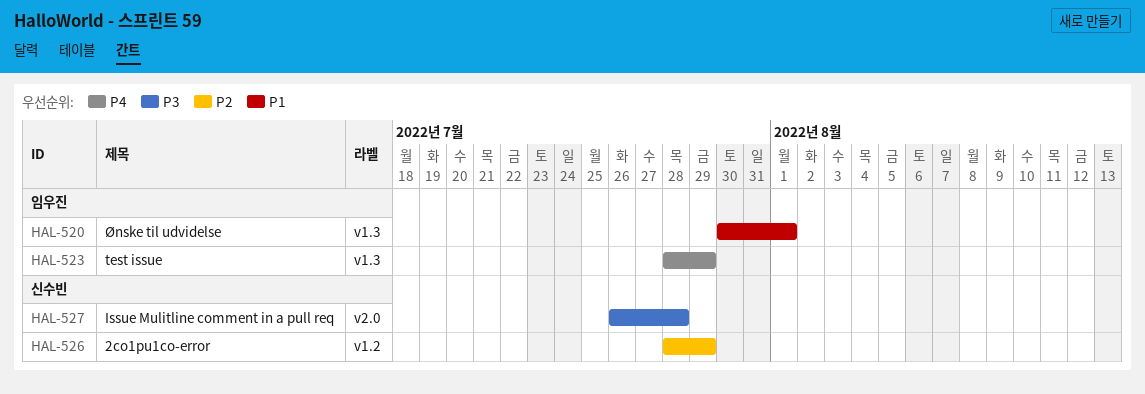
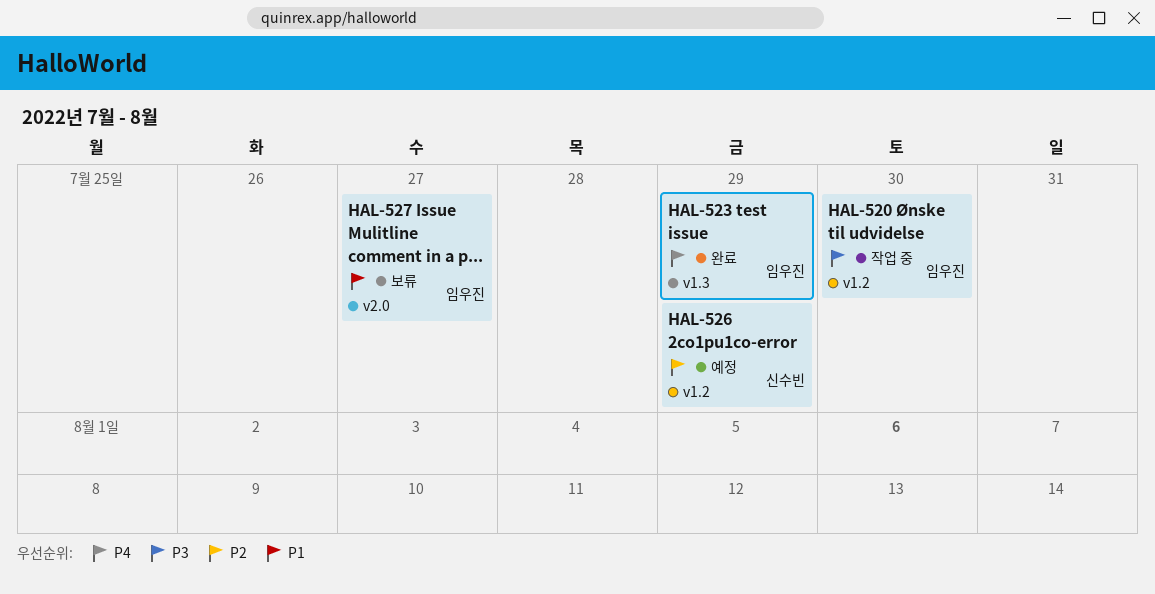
HAL-520, priority: P1 -> P3
HAL-520, label: v1.3 -> v1.2
HAL-520, due: Aug 1 -> Jul 30
HAL-527, owner: 신수빈 -> 임우진
HAL-527, priority: P3 -> P1
HAL-527, due: Jul 28 -> Jul 27

